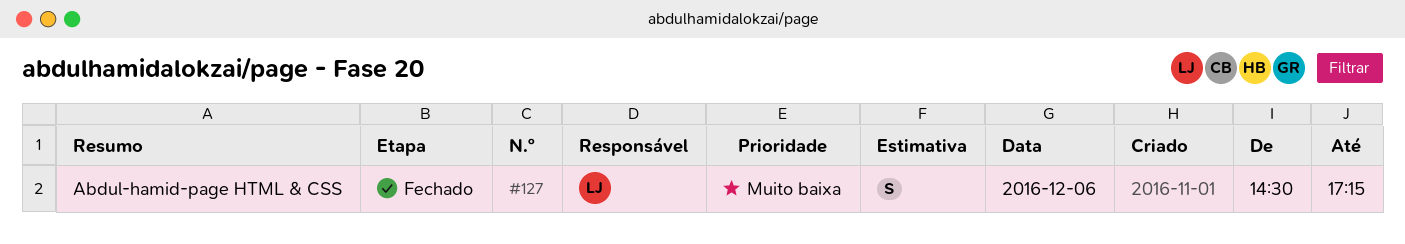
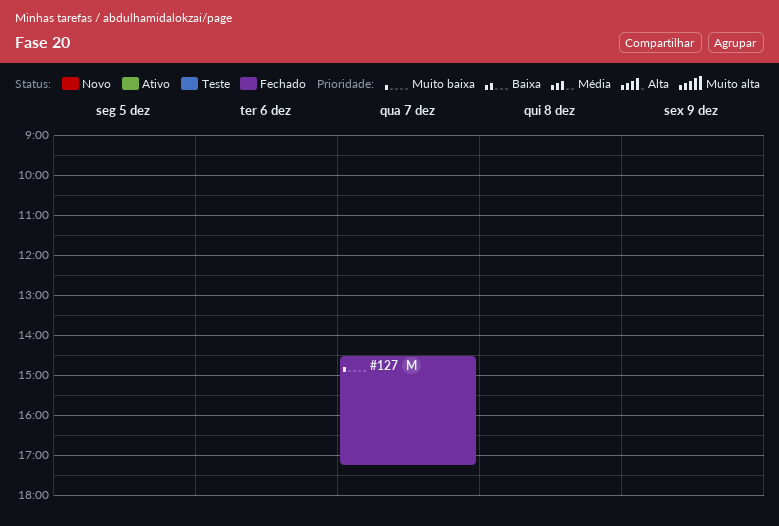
#127, estimate: S -> M
#127, day: Dec 6 -> Dec 7

